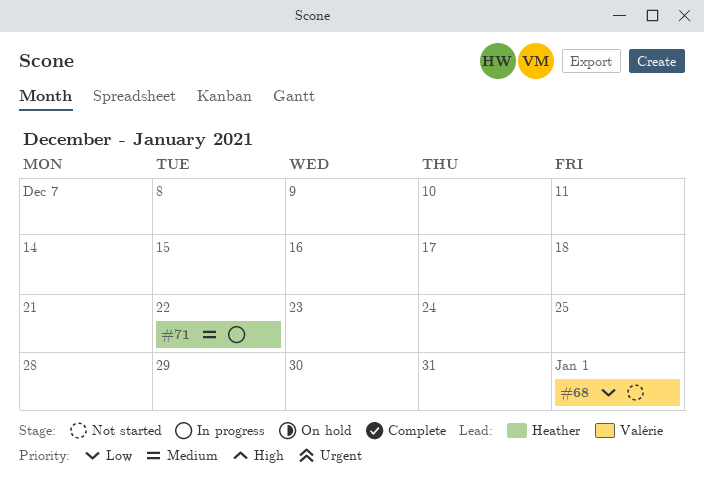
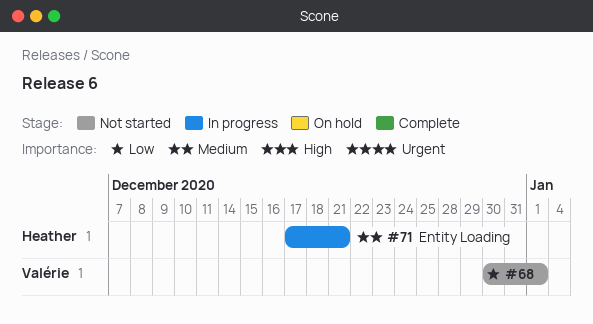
#71, due: Dec 22 -> Dec 21

